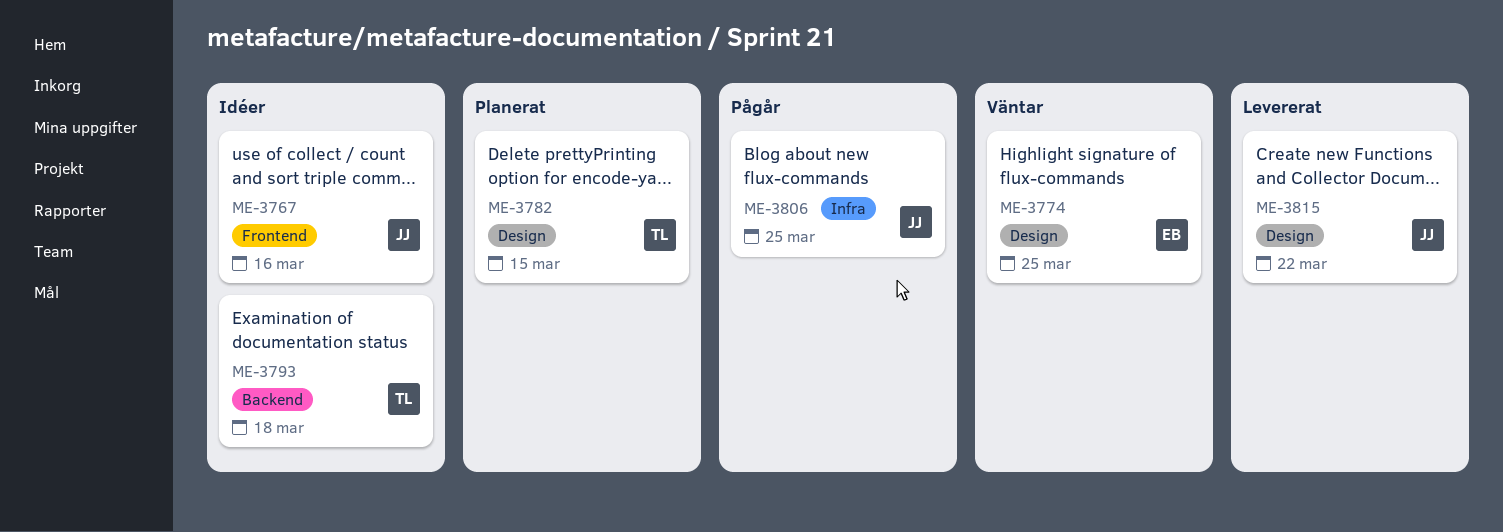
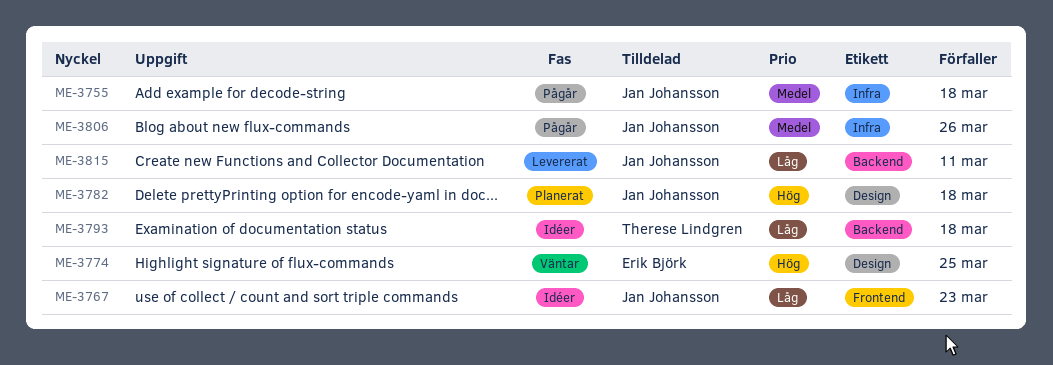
ME-3755: none -> present
ME-3767, due: Mar 16 -> Mar 23
ME-3782, owner: Therese Lindgren -> Jan Johansson
ME-3782, due: Mar 15 -> Mar 18
ME-3806, due: Mar 25 -> Mar 26
ME-3815, label: Design -> Backend
ME-3815, due: Mar 22 -> Mar 11

